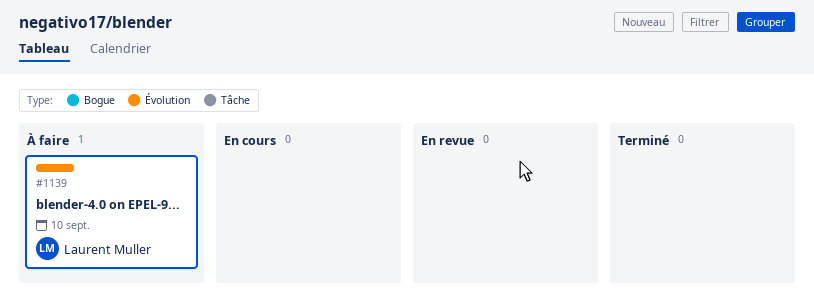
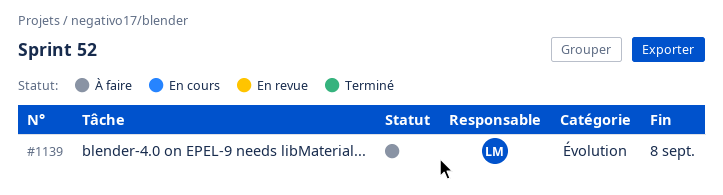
#1139, due: Sep 10 -> Sep 8

